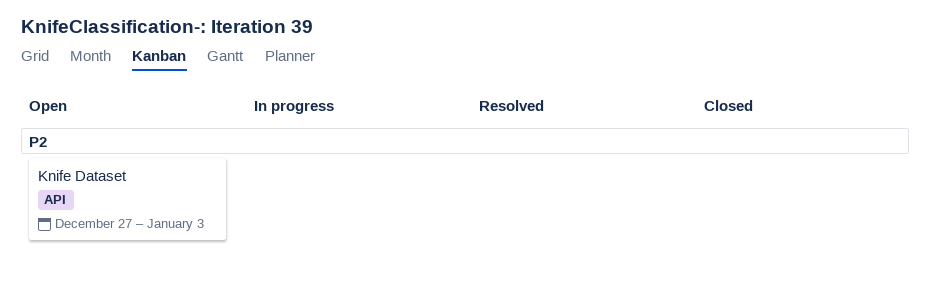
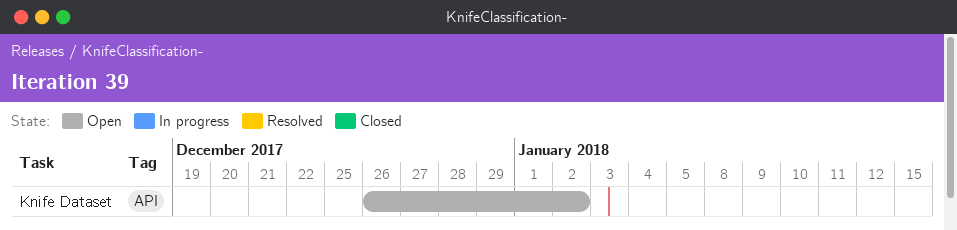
Knife Dataset, start: Dec 27 -> Dec 26
Knife Dataset, due: Jan 3 -> Jan 2

